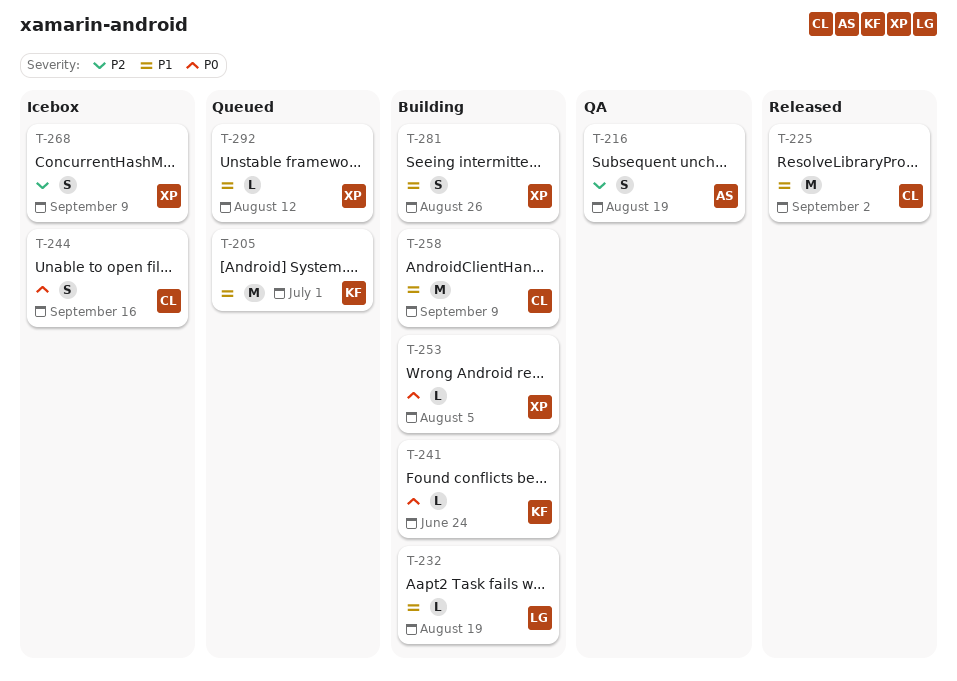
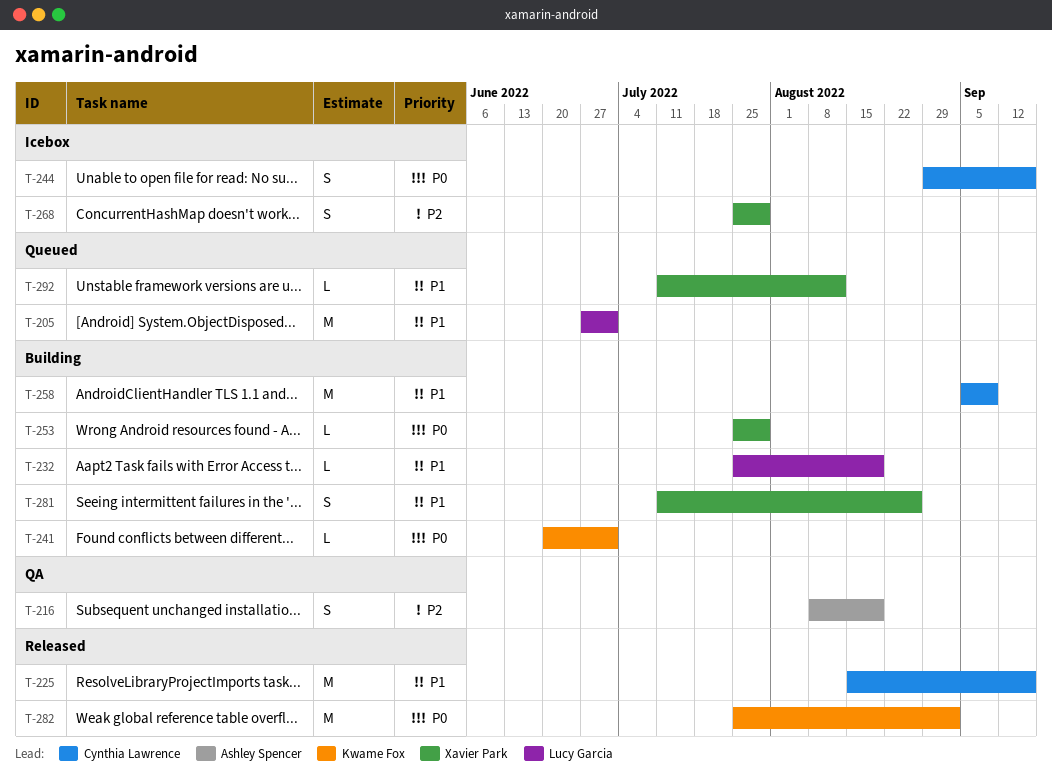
T-205, owner: Kwame Fox -> Lucy Garcia
T-225, due: Sep 2 -> Sep 16
T-241, due: Jun 24 -> Jul 1
T-253, due: Aug 5 -> Jul 29
T-268, due: Sep 9 -> Jul 29
T-282: none -> present

